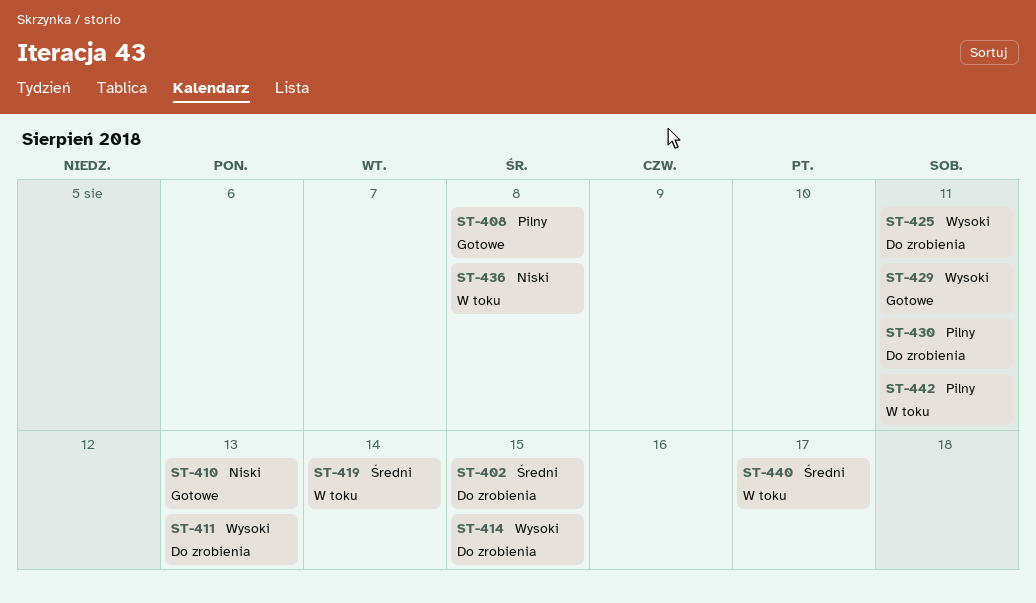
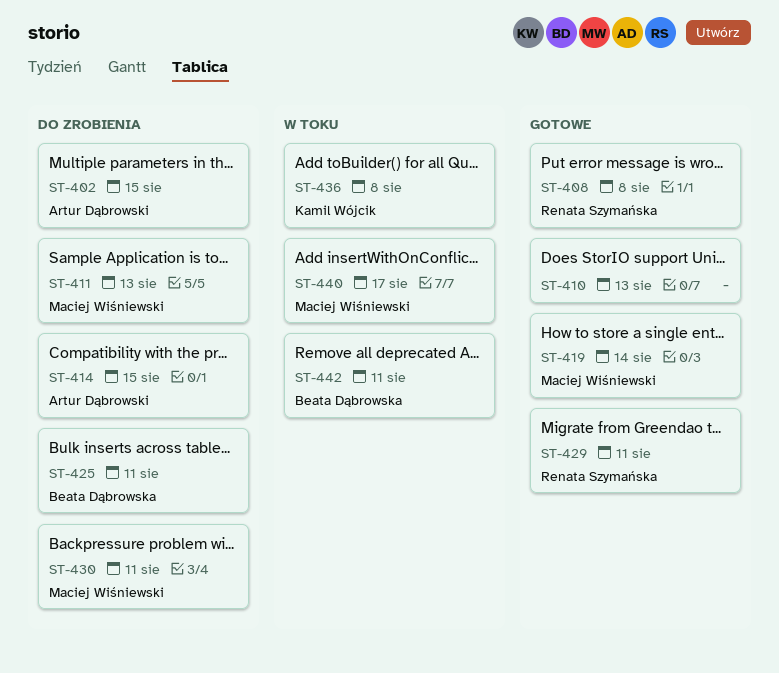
ST-419, status: W toku -> Gotowe

